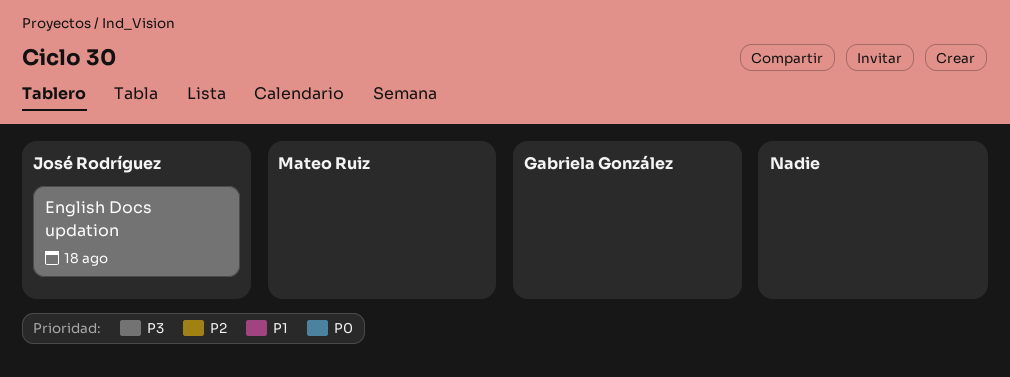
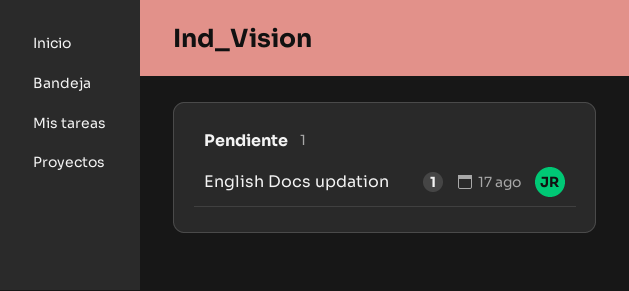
English Docs updation, due: Aug 18 -> Aug 17

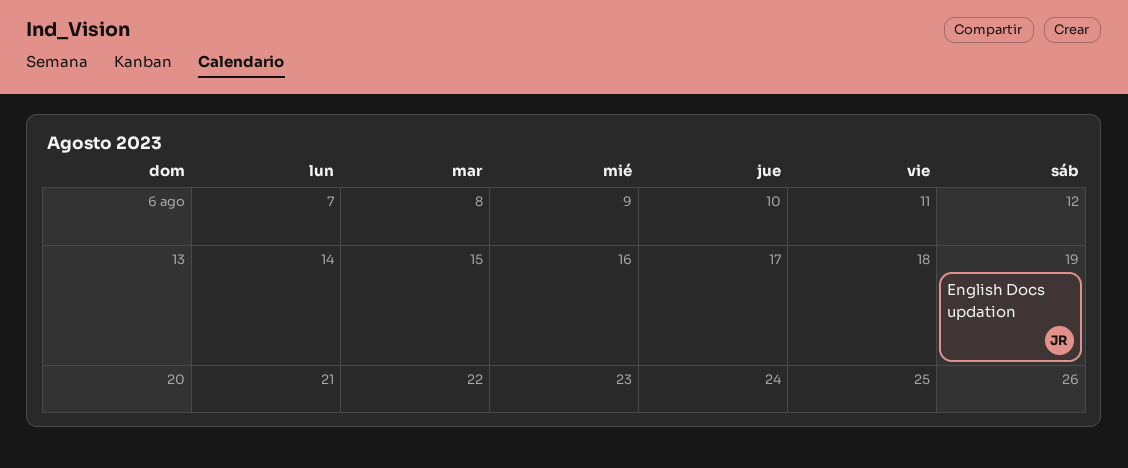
English Docs updation, due: Aug 17 -> Aug 19

